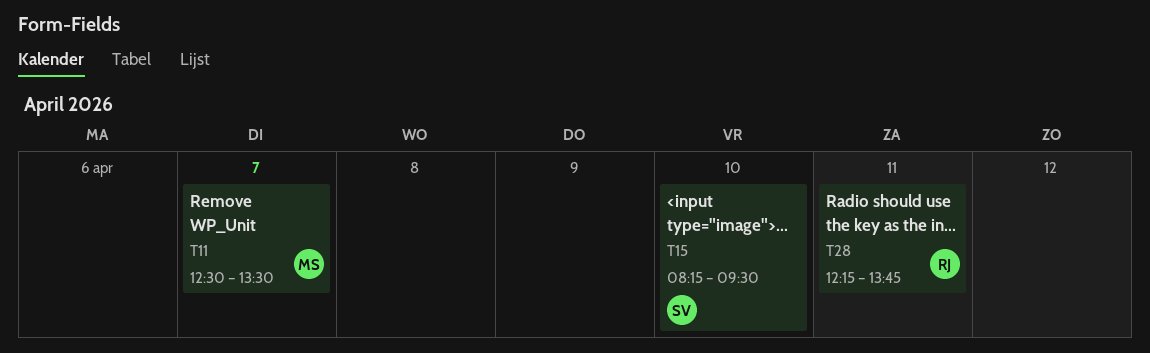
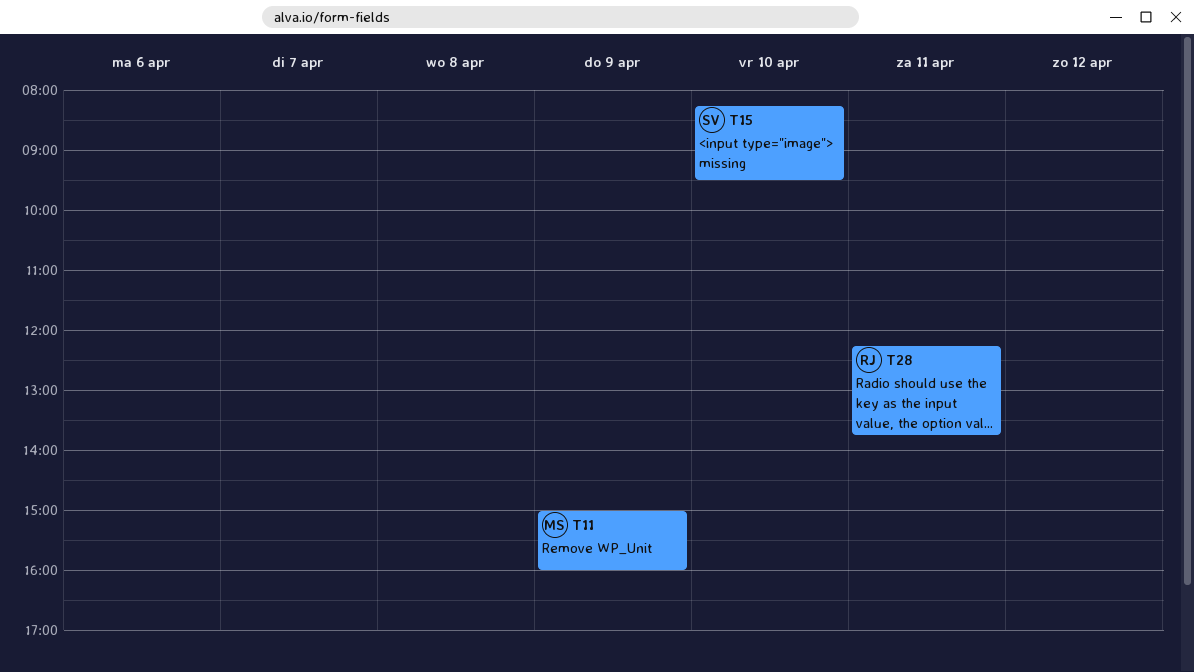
T11, day: Apr 7 -> Apr 9
T11, begins: 12:30 -> 15:00
T11, ends: 13:30 -> 16:00

